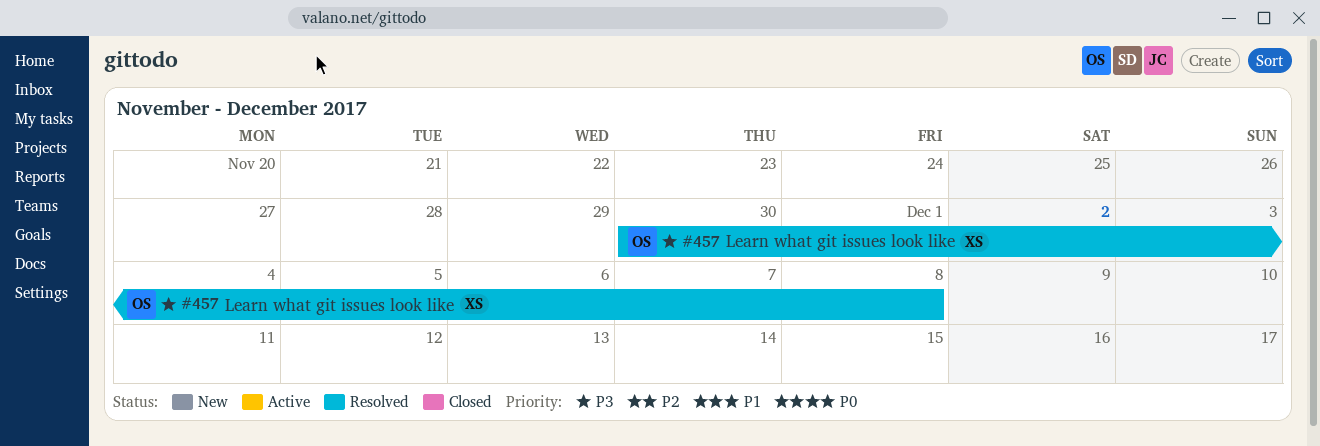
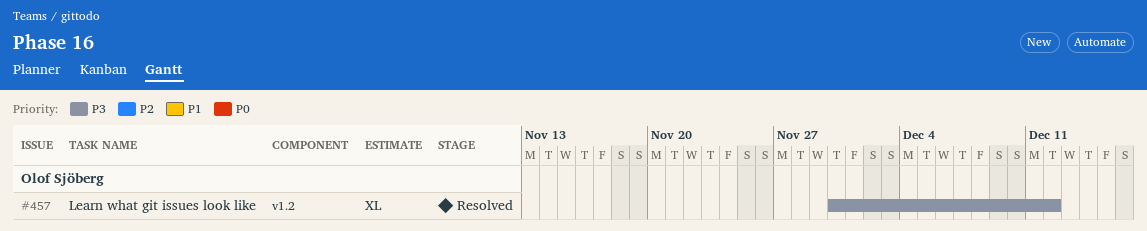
#457, estimate: XS -> XL
#457, due: Dec 8 -> Dec 12

